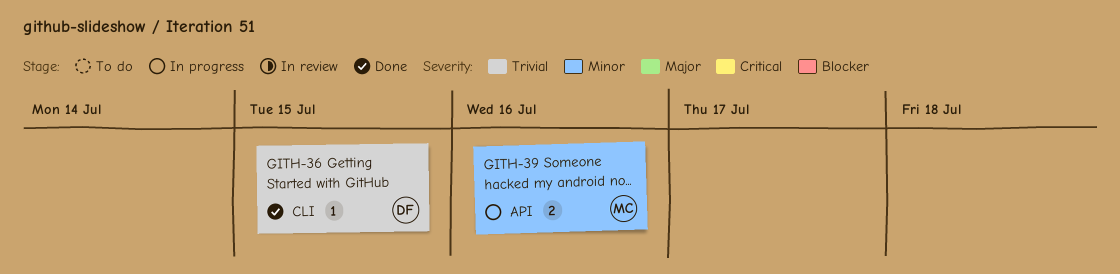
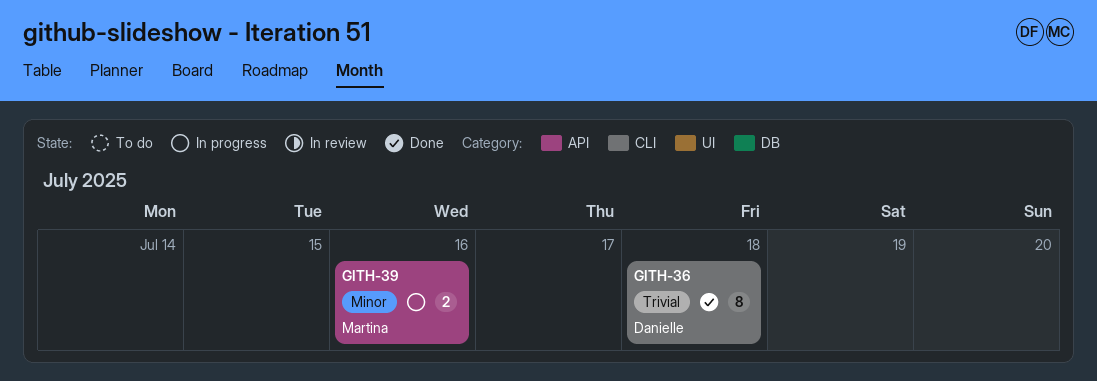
GITH-36, estimate: 1 -> 8
GITH-36, due: Jul 15 -> Jul 18

